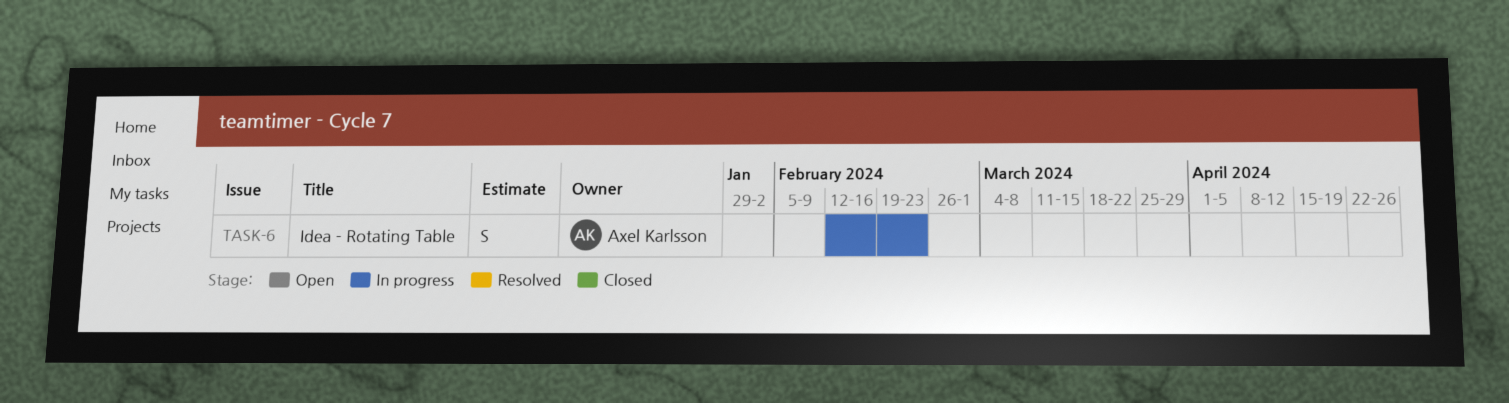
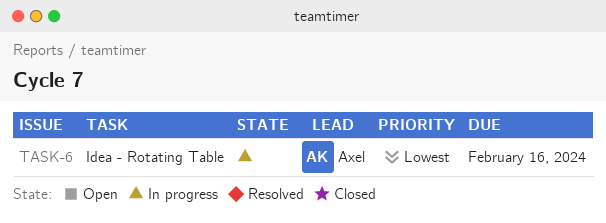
TASK-6, due: Feb 23 -> Feb 16

